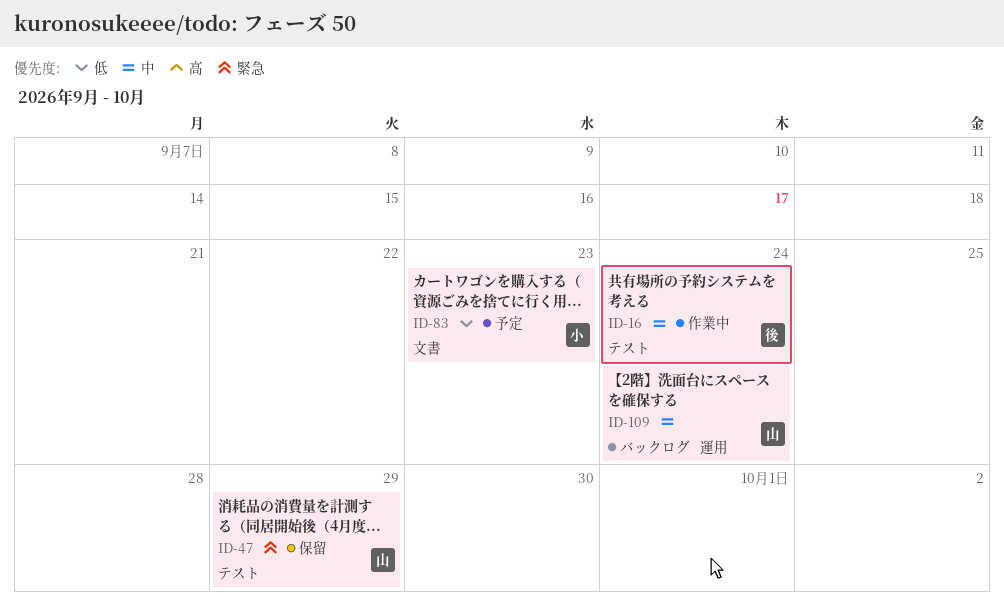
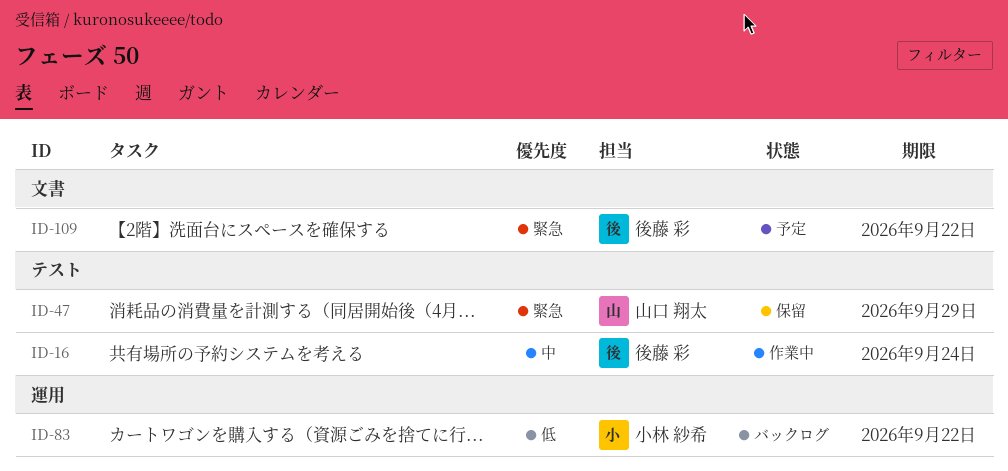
ID-83, status: 予定 -> バックログ
ID-83, label: 文書 -> 運用
ID-83, due: Sep 23 -> Sep 22
ID-109, status: バックログ -> 予定
ID-109, owner: 山口 翔太 -> 後藤 彩
ID-109, priority: 中 -> 緊急
ID-109, label: 運用 -> 文書
ID-109, due: Sep 24 -> Sep 22

